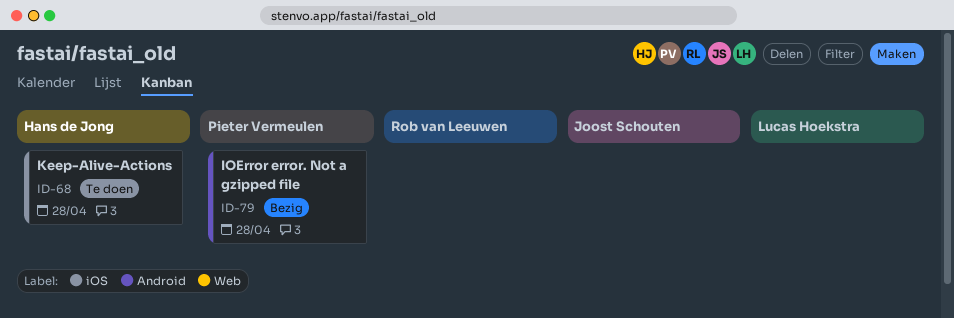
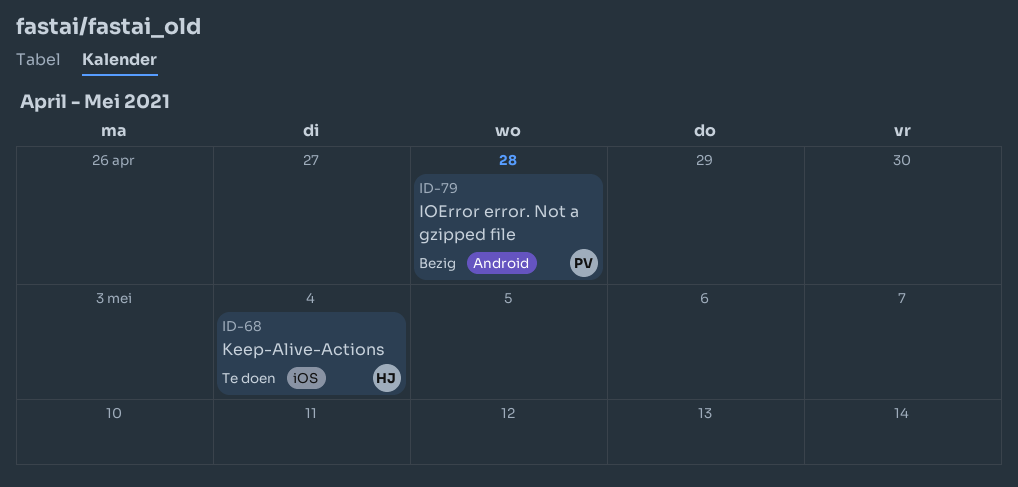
ID-68, due: Apr 28 -> May 4

